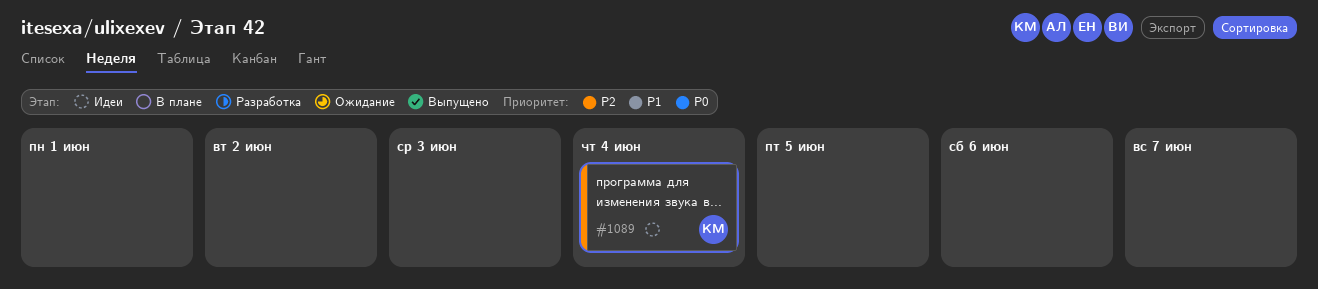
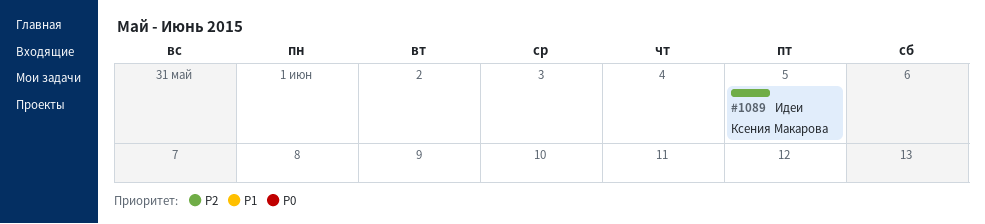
#1089, due: Jun 4 -> Jun 5

